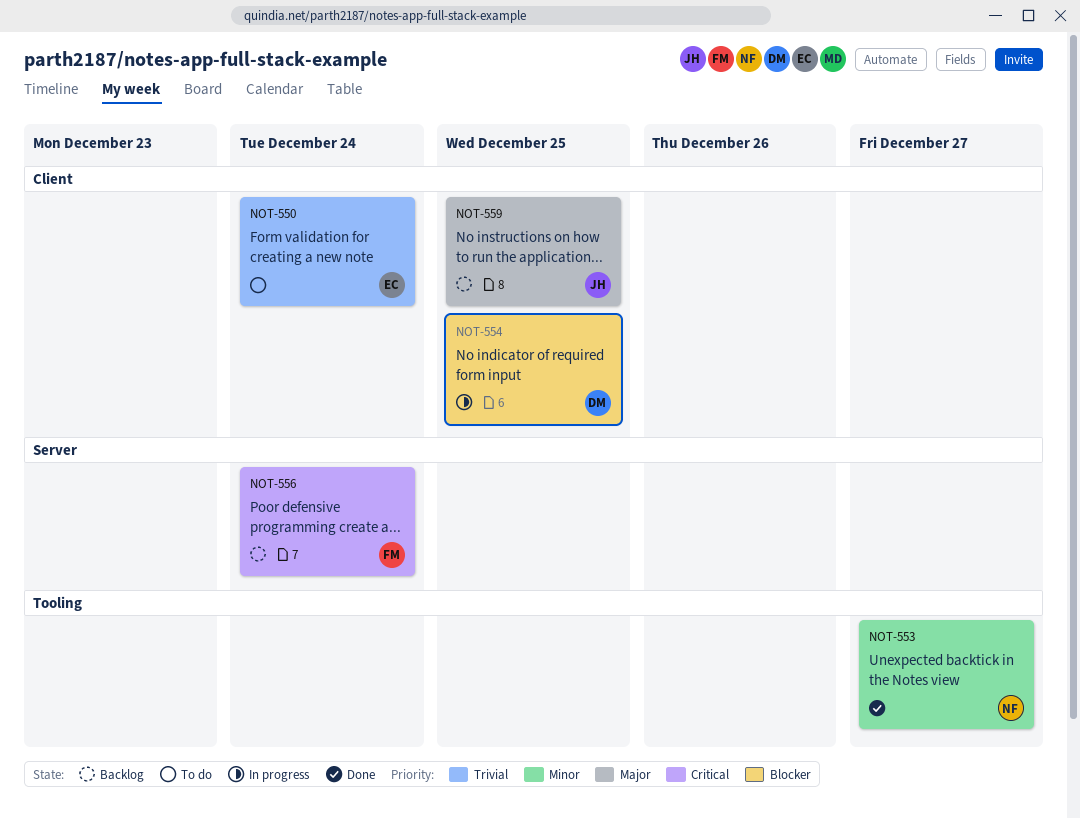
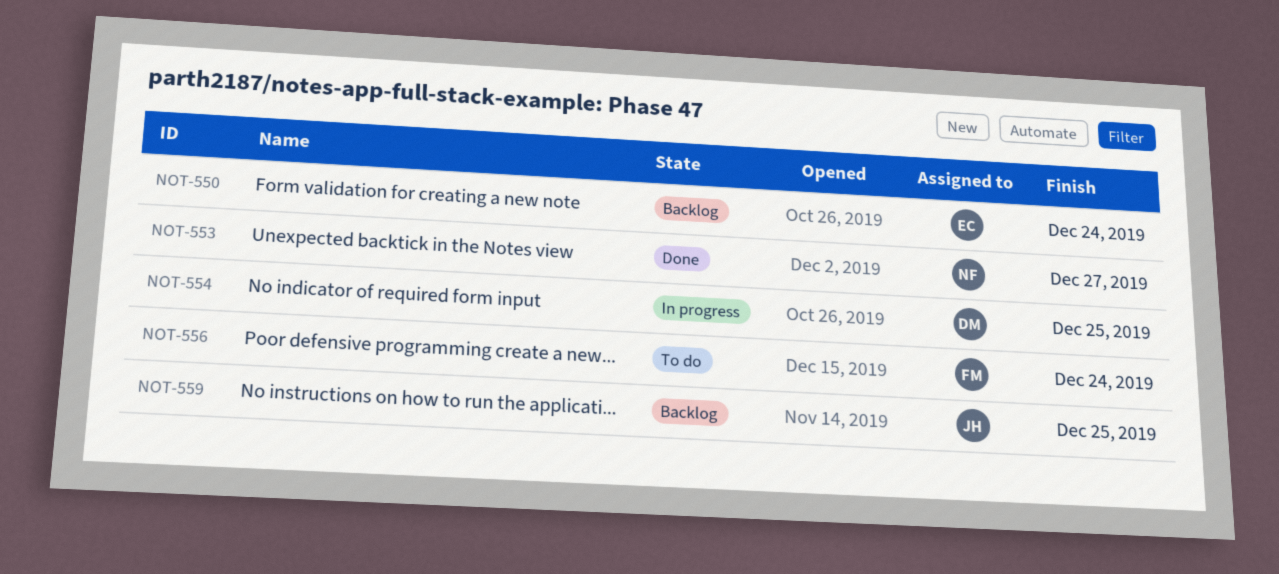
NOT-550, status: To do -> Backlog
NOT-556, status: Backlog -> To do

